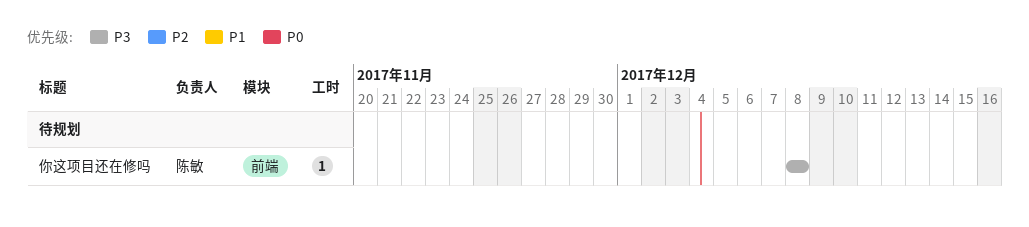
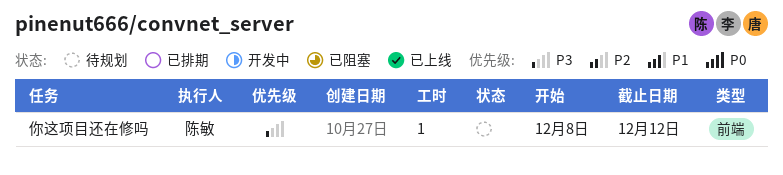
你这项目还在修吗, due: Dec 8 -> Dec 12

